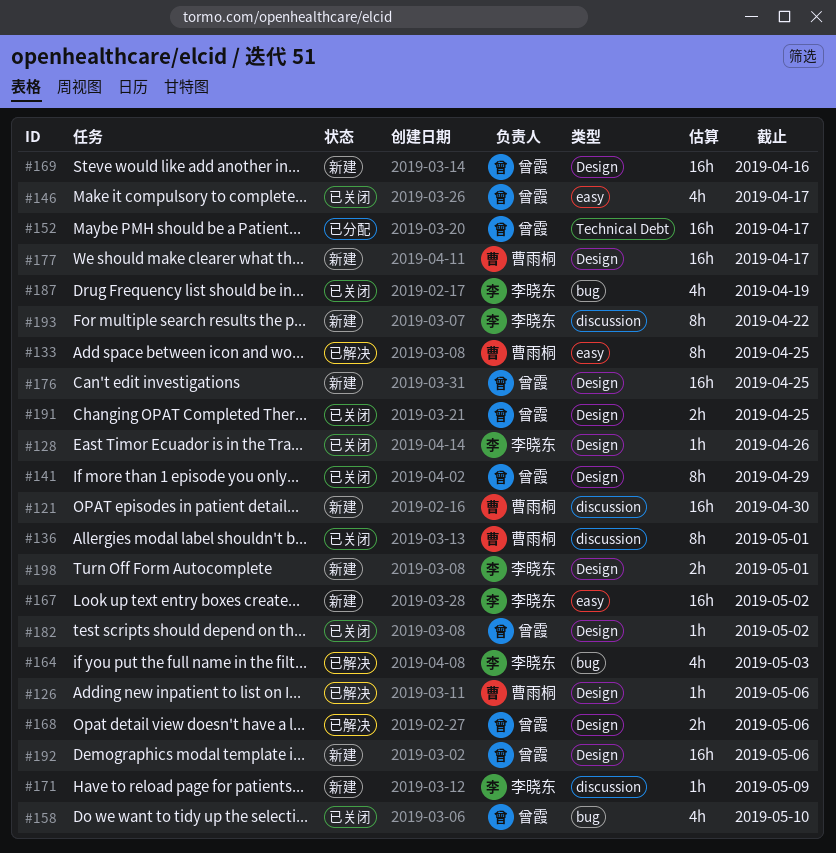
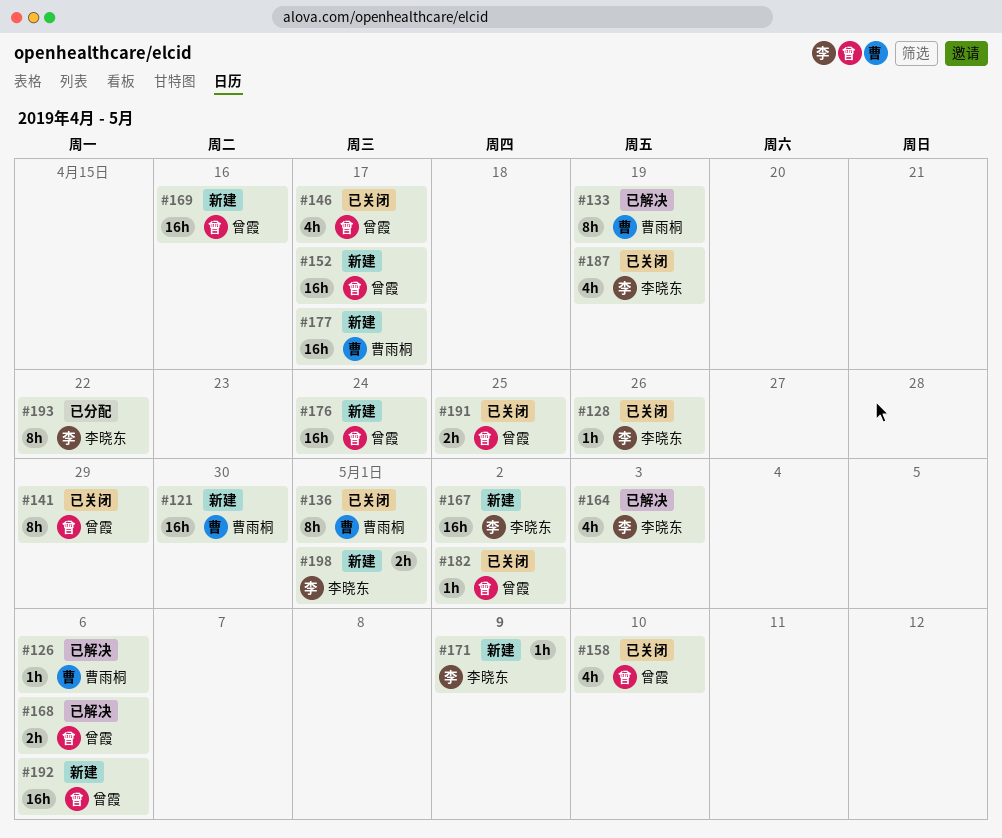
#133, due: Apr 25 -> Apr 19
#152, status: 已分配 -> 新建
#176, due: Apr 25 -> Apr 24
#193, status: 新建 -> 已分配

